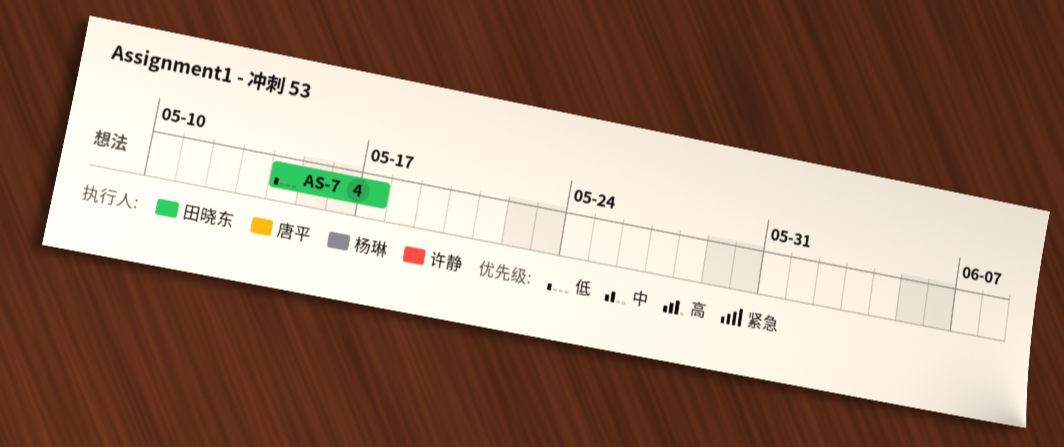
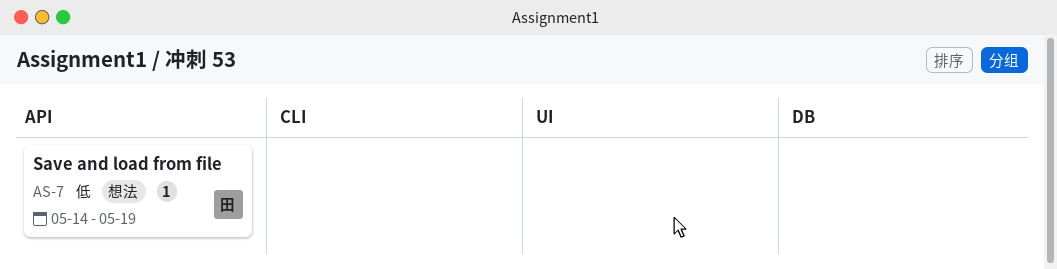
AS-7, estimate: 4 -> 1
AS-7, due: May 17 -> May 19

